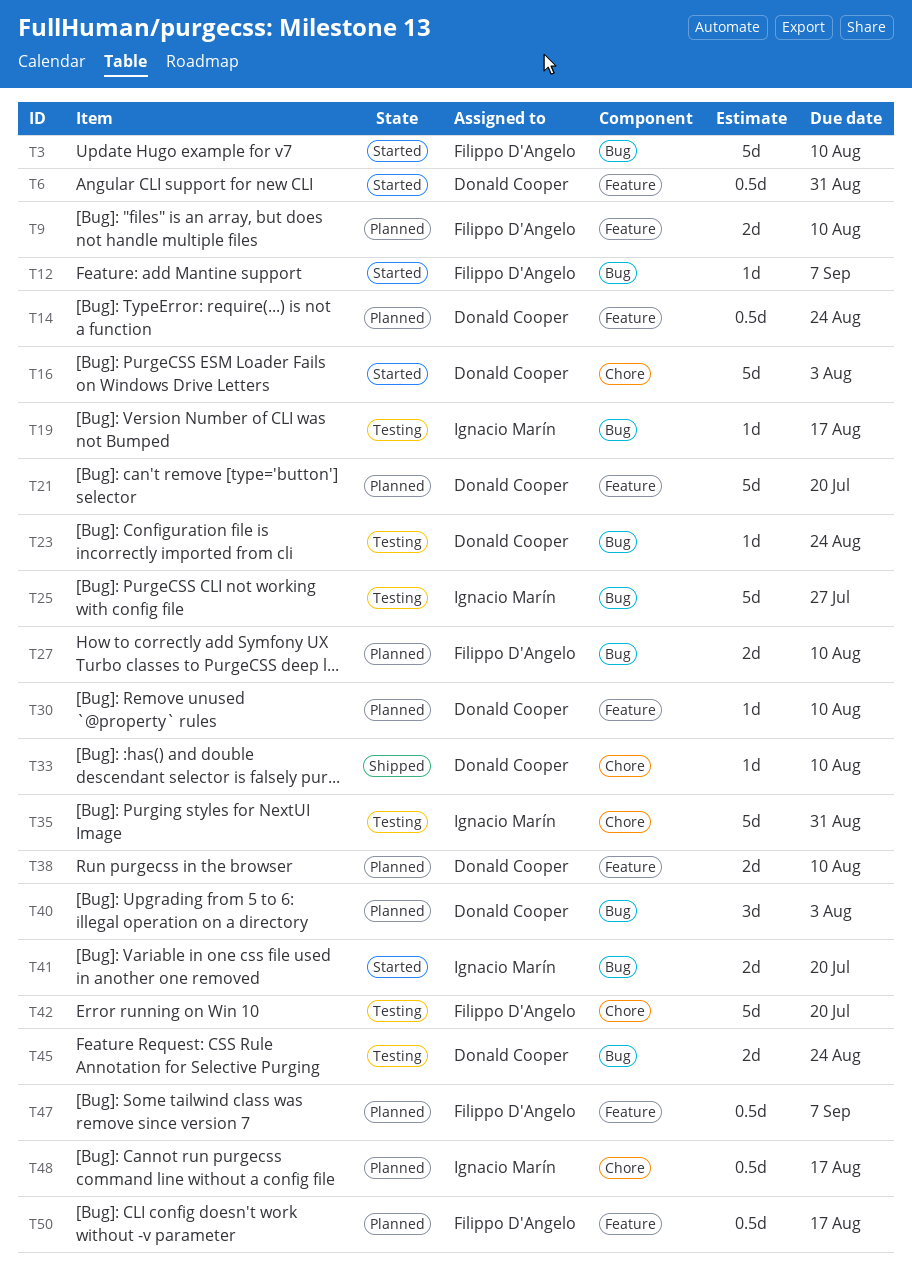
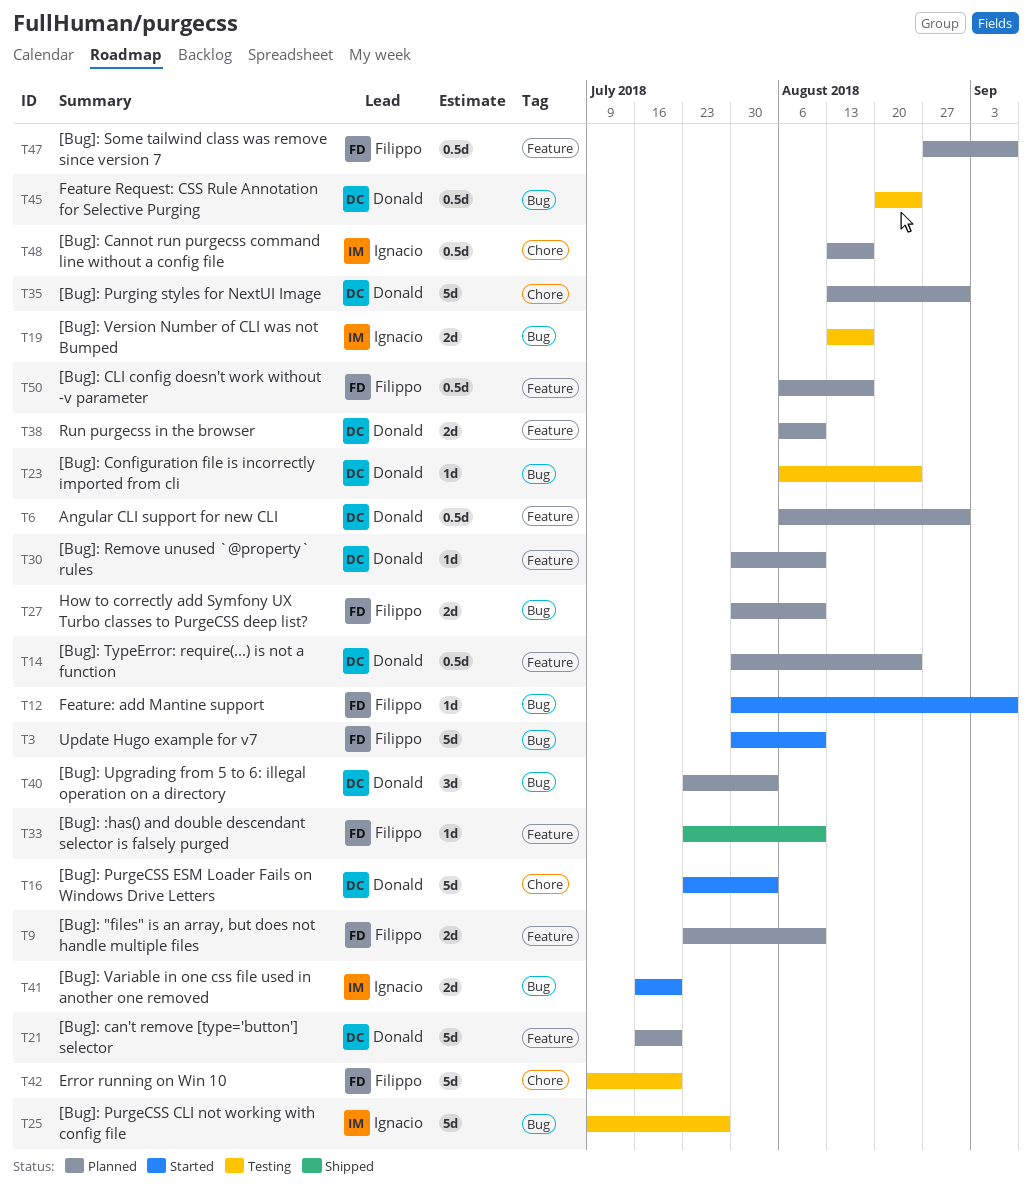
T6, status: Started -> Planned
T19, estimate: 1d -> 2d
T33, owner: Donald Cooper -> Filippo D'Angelo
T33, label: Chore -> Feature
T35, status: Testing -> Planned
T35, owner: Ignacio Marín -> Donald Cooper
T45, estimate: 2d -> 0.5d

